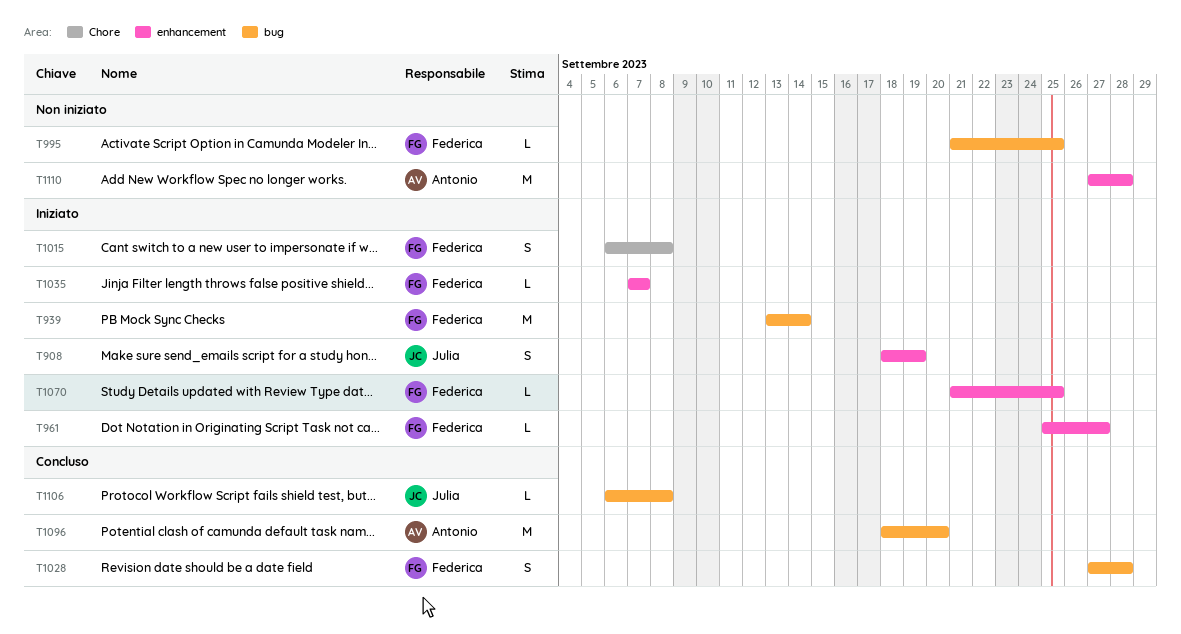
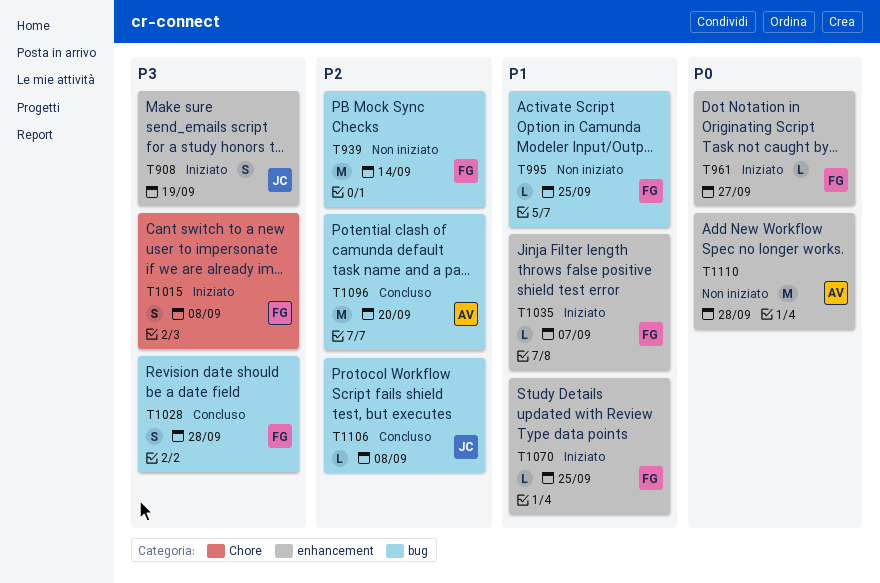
T939, status: Iniziato -> Non iniziato

